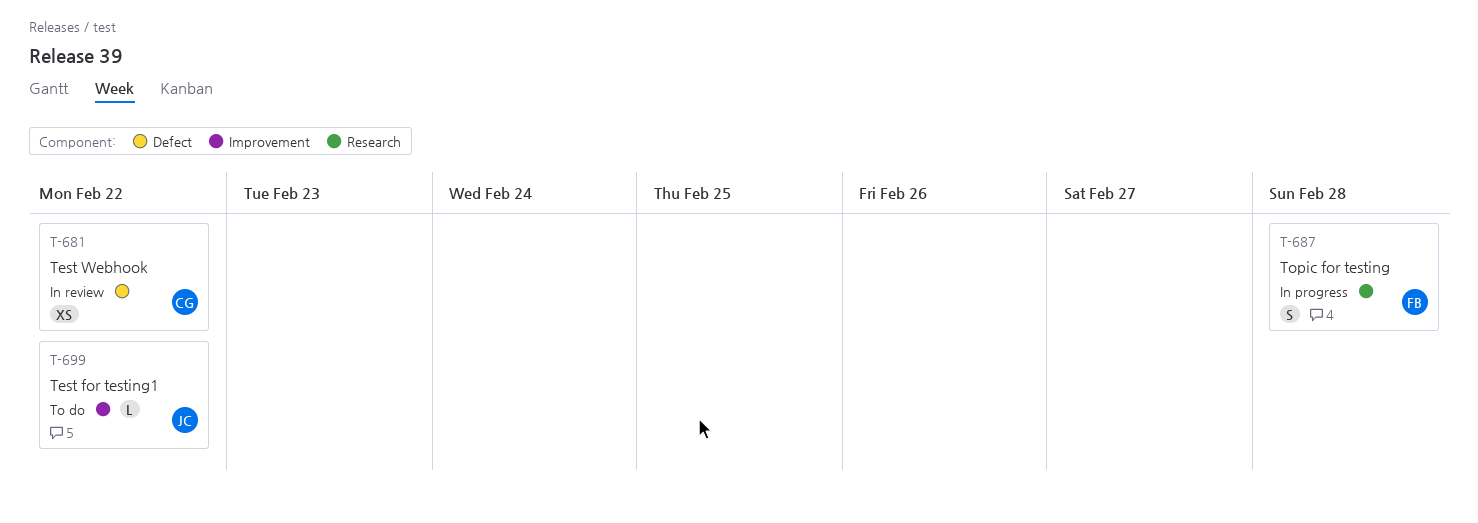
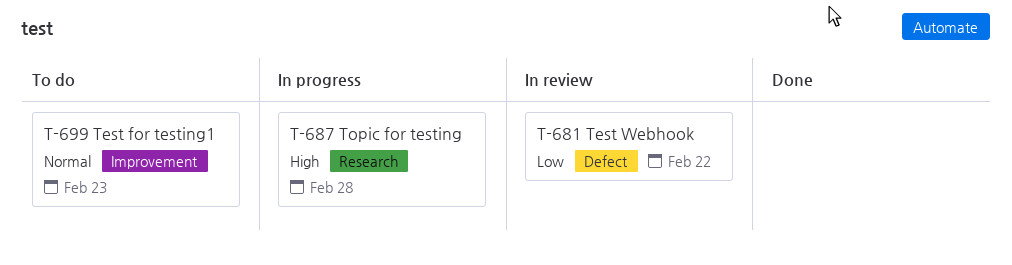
T-699, due: Feb 22 -> Feb 23

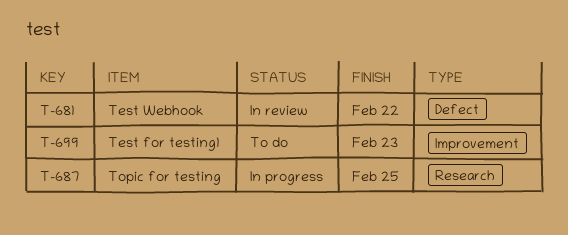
T-687, due: Feb 28 -> Feb 25

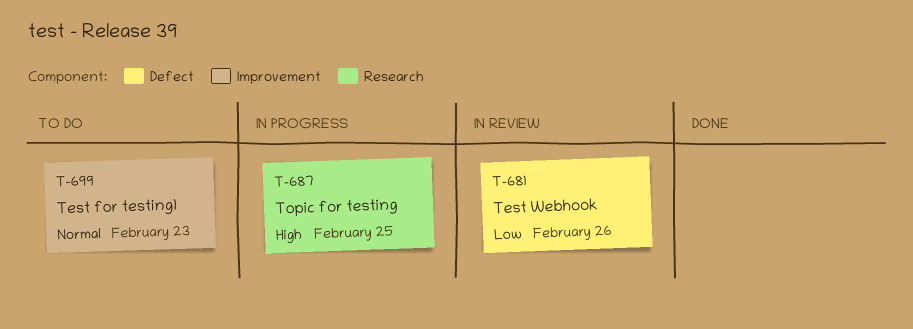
T-681, due: Feb 22 -> Feb 26

